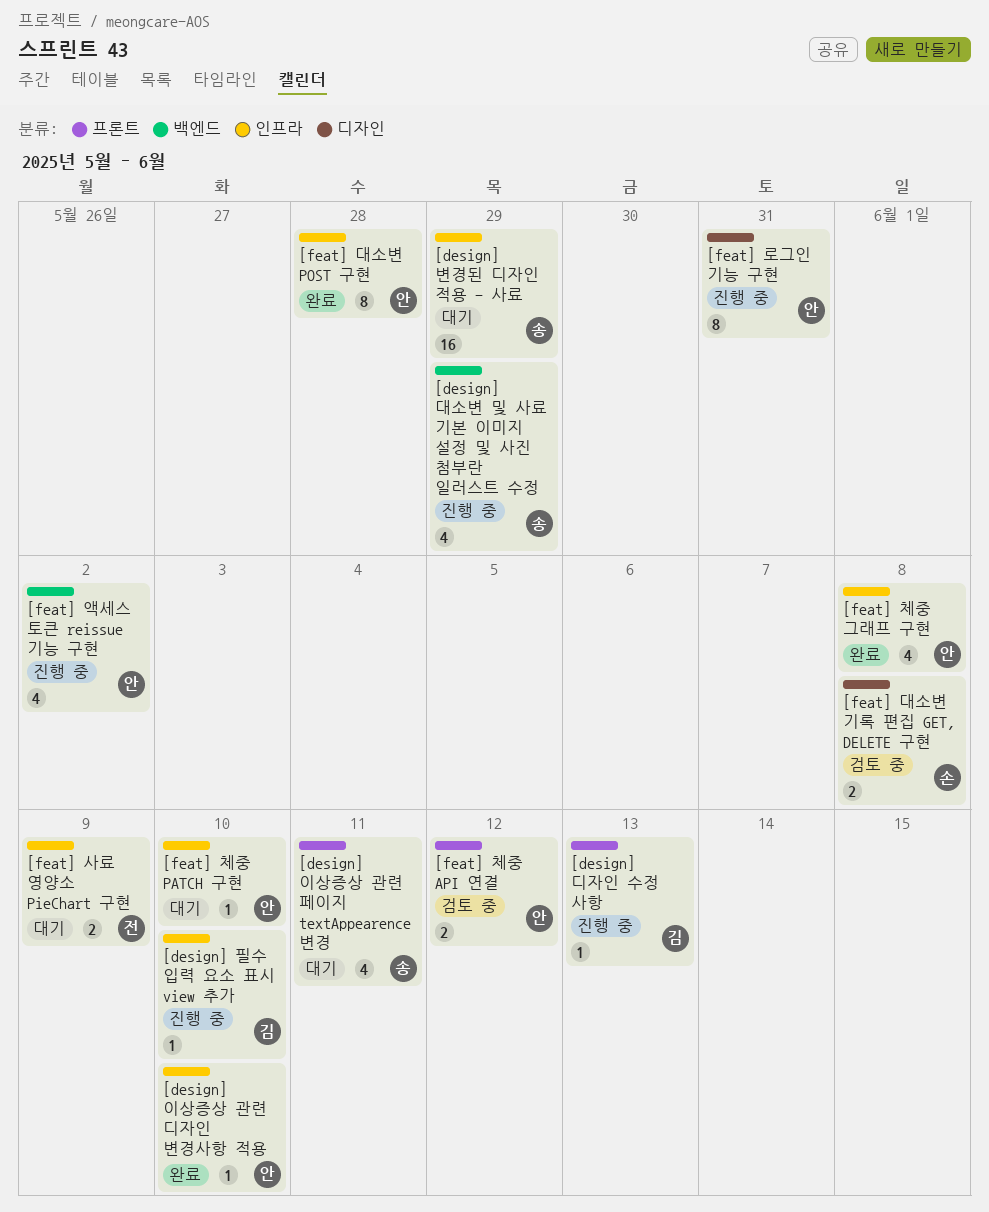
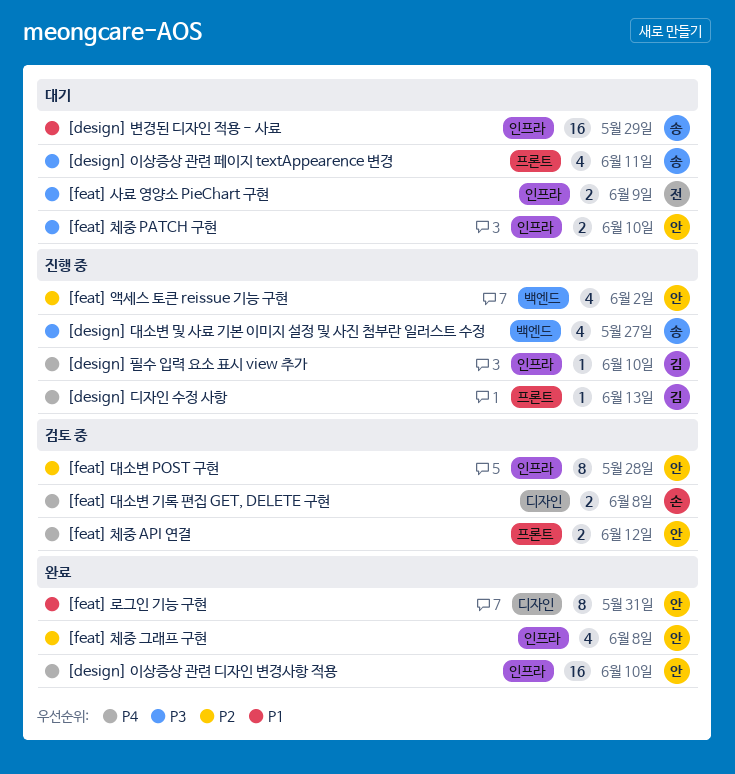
[design] 대소변 및 사료 기본 이미지 설정 및 사진 첨부란 일러스트 수정, due: May 29 -> May 27
[design] 이상증상 관련 디자인 변경사항 적용, estimate: 1 -> 16
[feat] 대소변 POST 구현, status: 완료 -> 검토 중
[feat] 로그인 기능 구현, status: 진행 중 -> 완료
[feat] 체중 PATCH 구현, estimate: 1 -> 2

